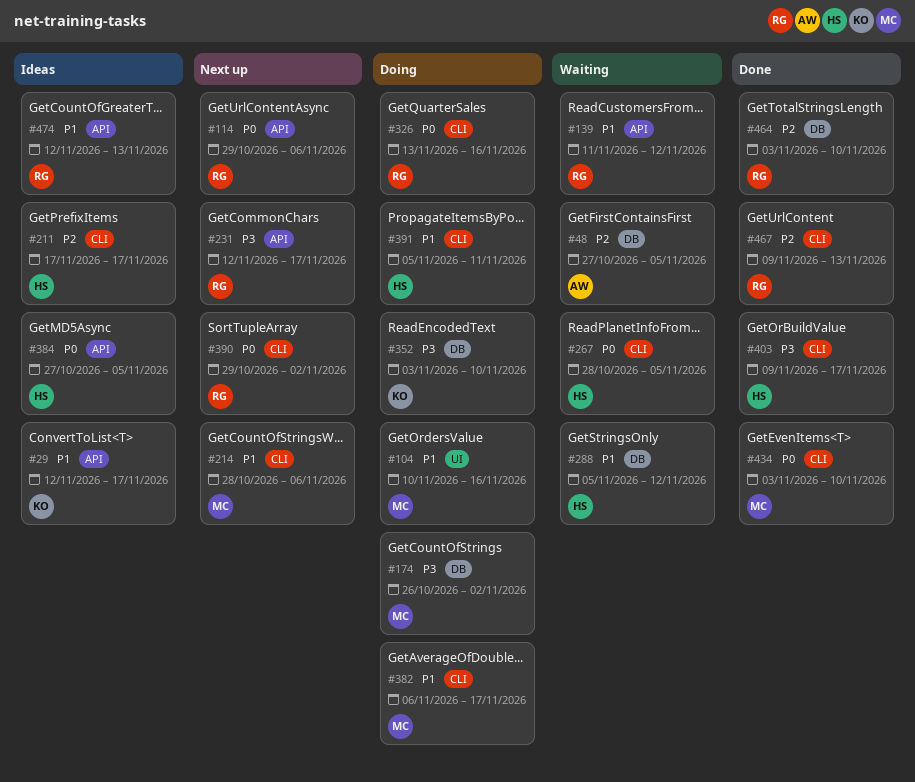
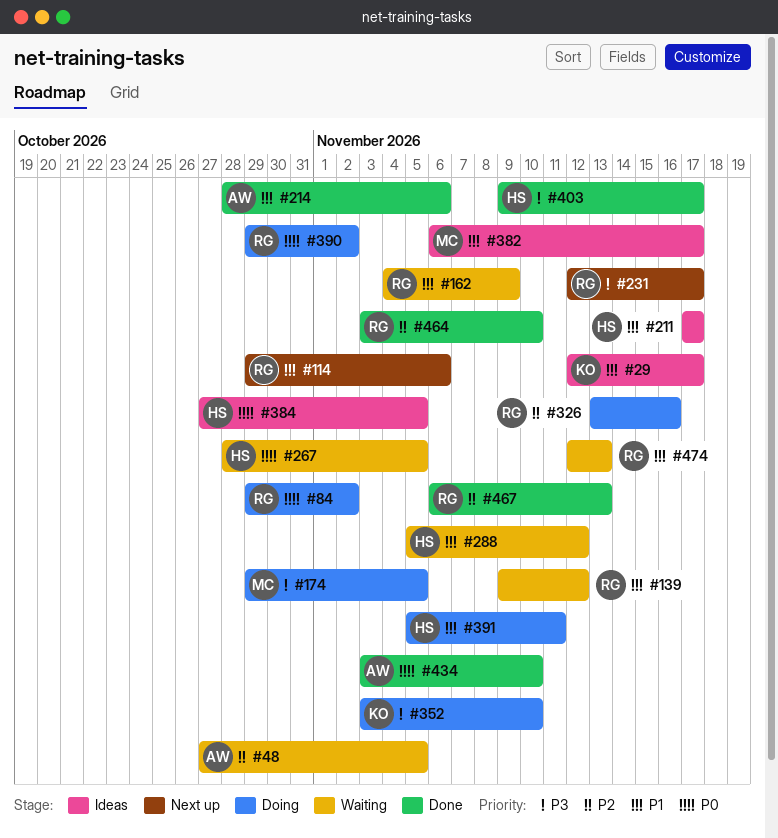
#84: none -> present
#104: present -> none
#114, priority: P0 -> P1
#139, start: Nov 11 -> Nov 9
#162: none -> present
#174, start: Oct 26 -> Oct 29
#174, due: Nov 2 -> Nov 5
#211, priority: P2 -> P1
#214, status: Next up -> Done
#214, owner: MC -> AW
#326, priority: P0 -> P2
#382, status: Doing -> Ideas
#390, status: Next up -> Doing
#434, owner: MC -> AW
#467, start: Nov 9 -> Nov 6
#474, status: Ideas -> Waiting

